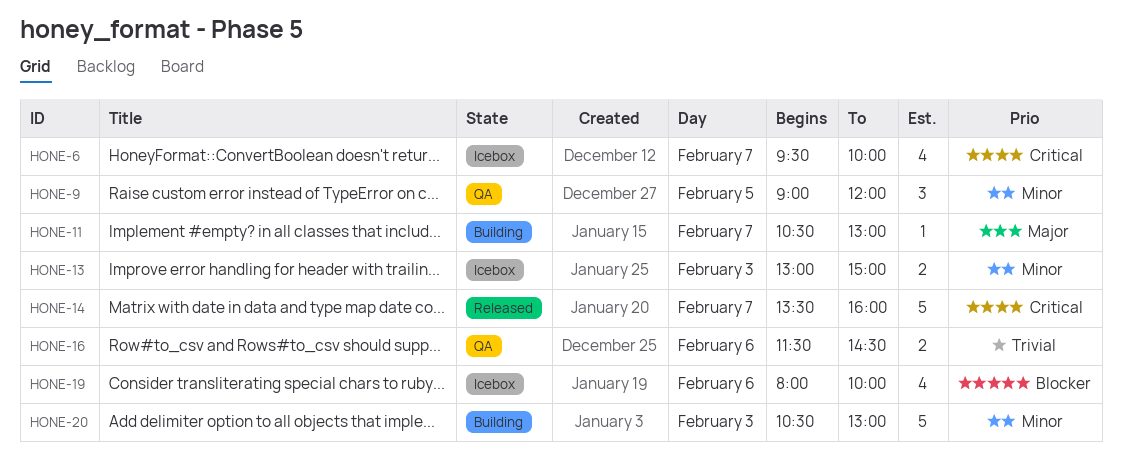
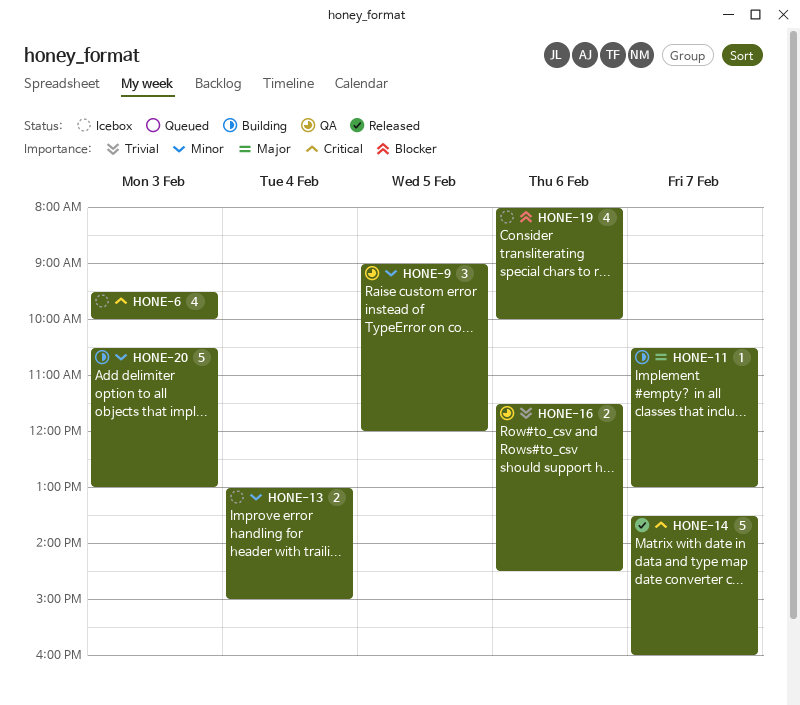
HONE-6, day: Feb 7 -> Feb 3
HONE-13, day: Feb 3 -> Feb 4

